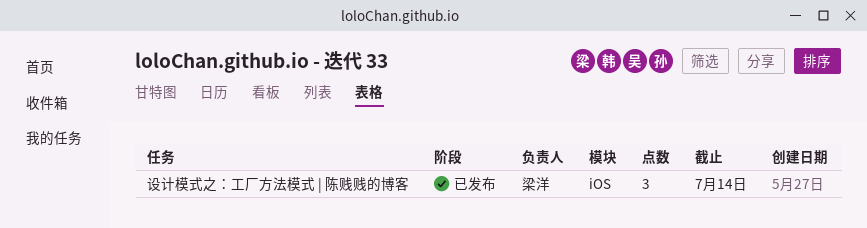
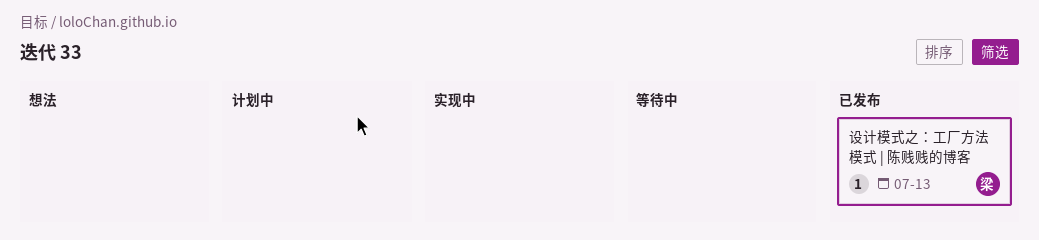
设计模式之：工厂方法模式 | 陈贱贱的博客, estimate: 3 -> 1
设计模式之：工厂方法模式 | 陈贱贱的博客, due: Jul 14 -> Jul 13

